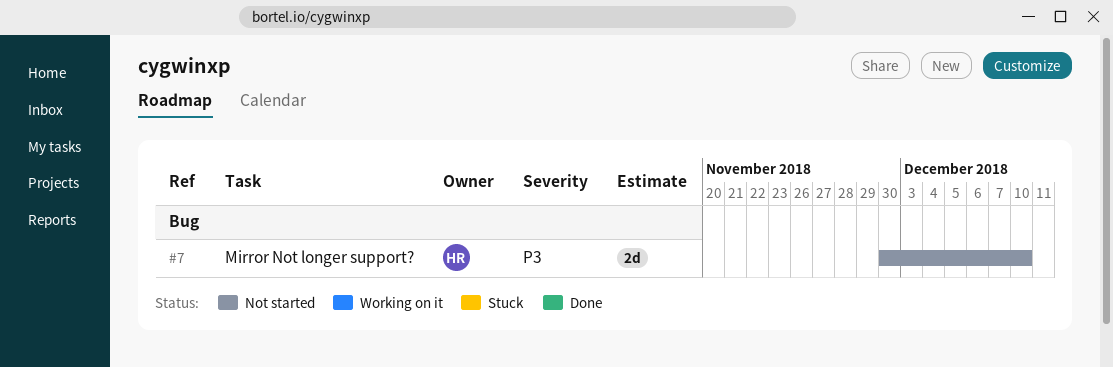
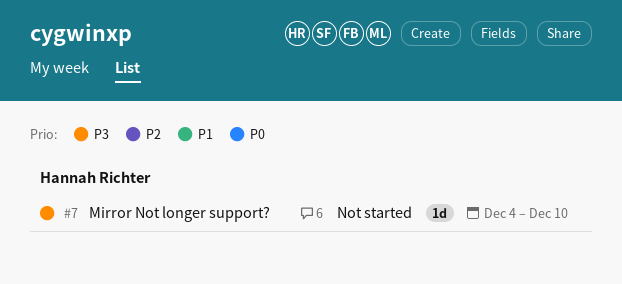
#7, estimate: 2d -> 1d
#7, start: Nov 30 -> Dec 4

